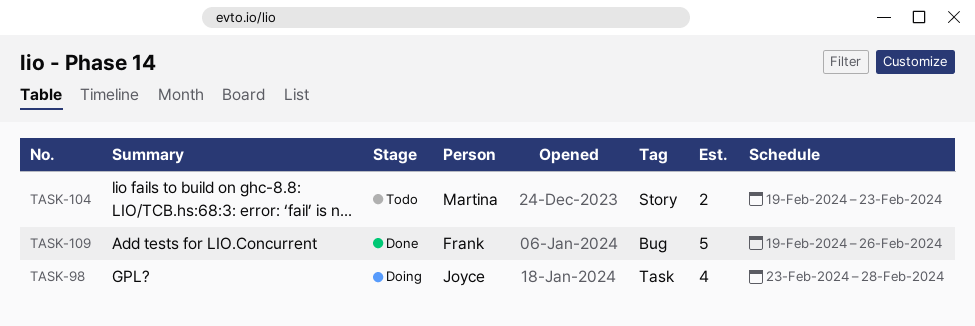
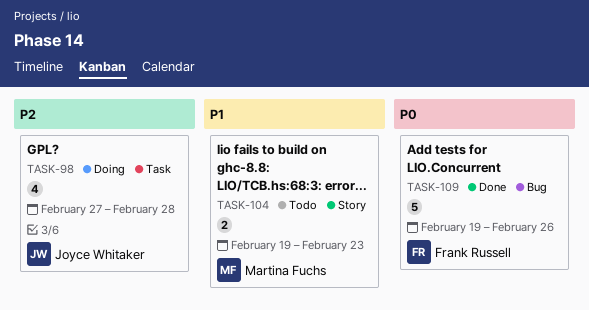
TASK-98, start: Feb 23 -> Feb 27

